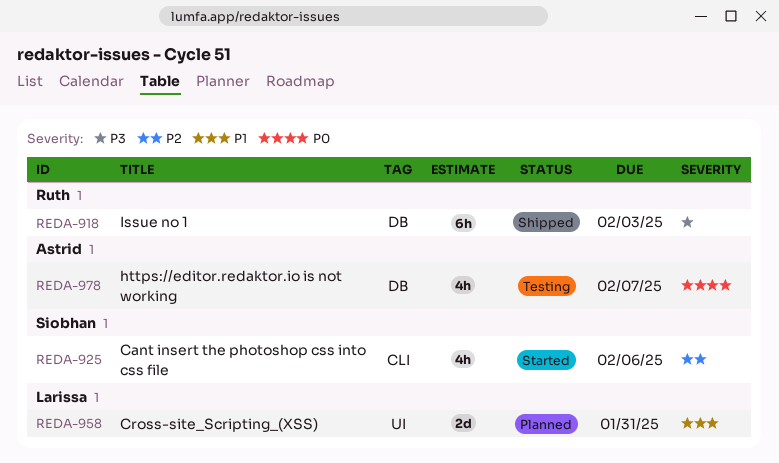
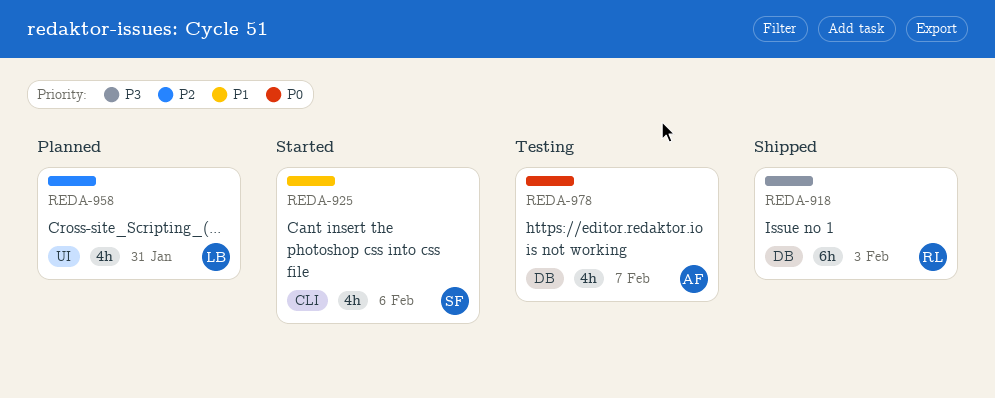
REDA-925, priority: P2 -> P1
REDA-958, priority: P1 -> P2
REDA-958, estimate: 2d -> 4h

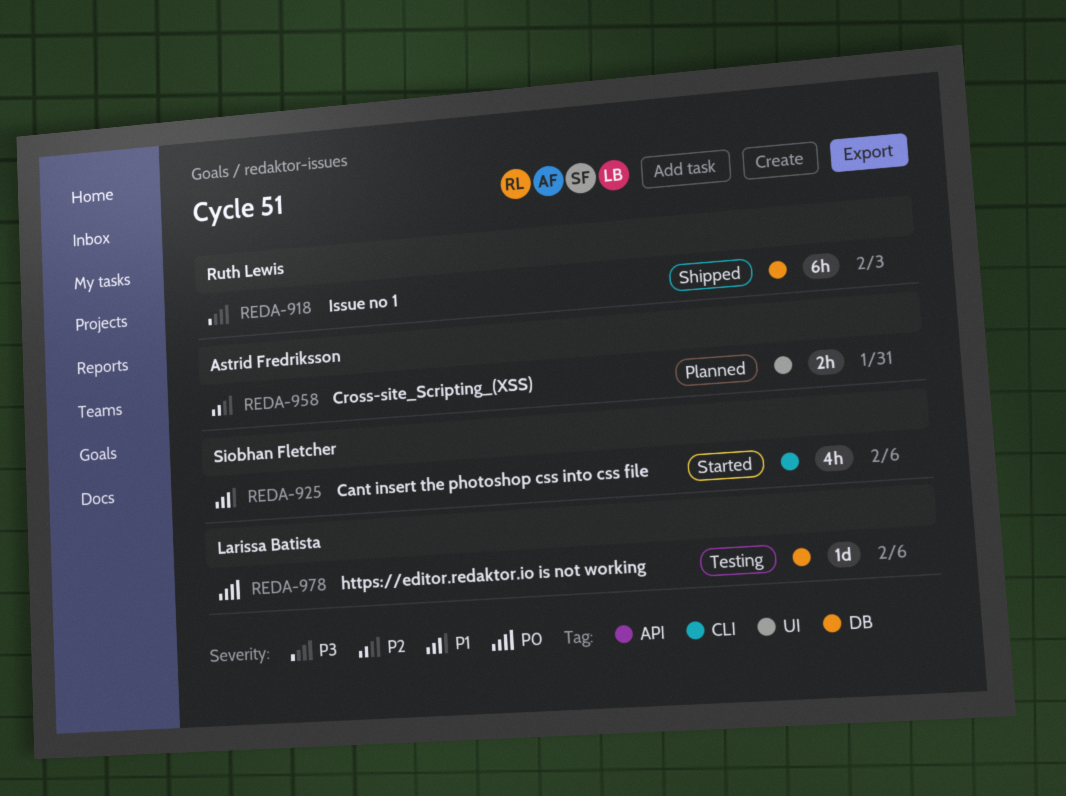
REDA-958, owner: Larissa Batista -> Astrid Fredriksson
REDA-958, estimate: 4h -> 2h
REDA-978, owner: Astrid Fredriksson -> Larissa Batista
REDA-978, estimate: 4h -> 1d
REDA-978, due: Feb 7 -> Feb 6

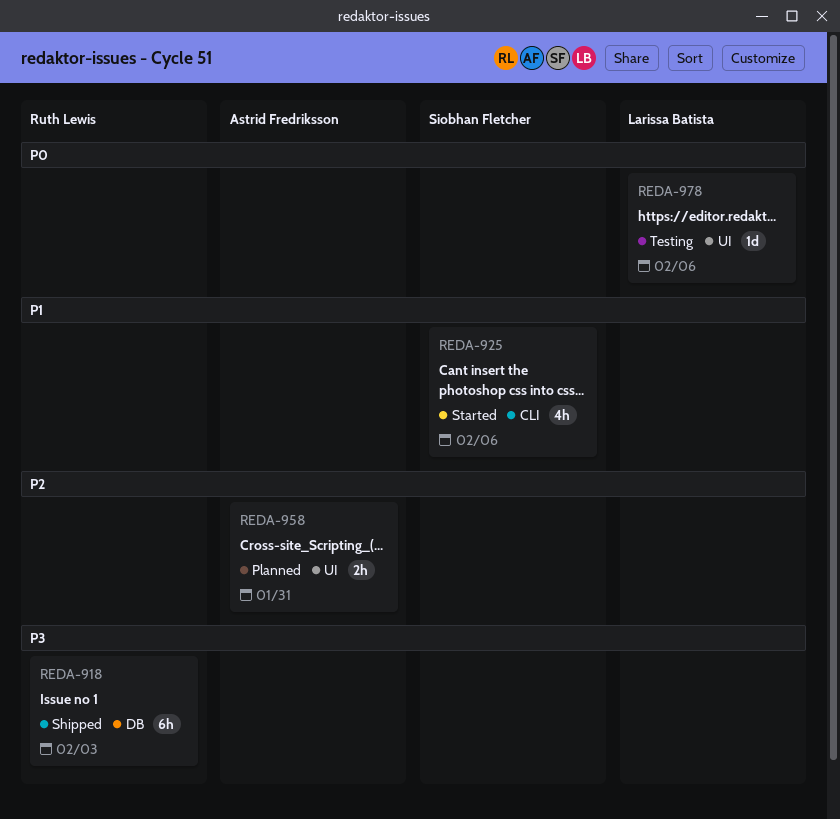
REDA-978, label: DB -> UI

